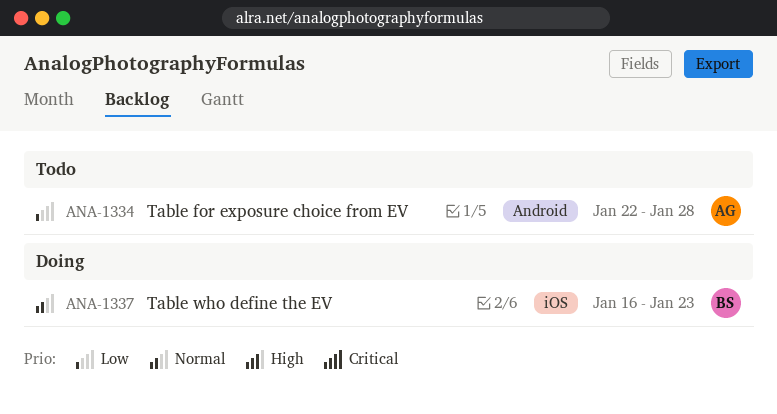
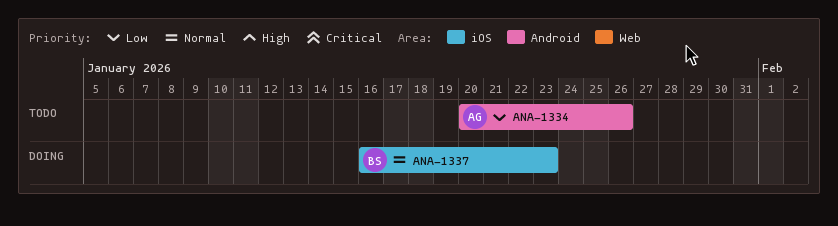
ANA-1334, start: Jan 22 -> Jan 20
ANA-1334, due: Jan 28 -> Jan 26

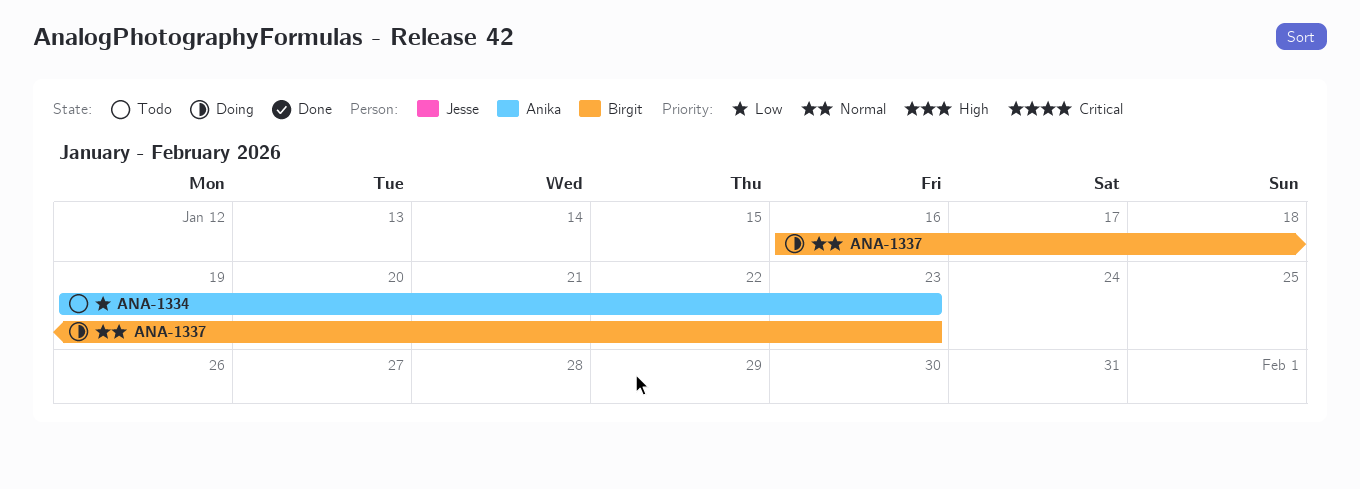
ANA-1334, start: Jan 20 -> Jan 19
ANA-1334, due: Jan 26 -> Jan 23

